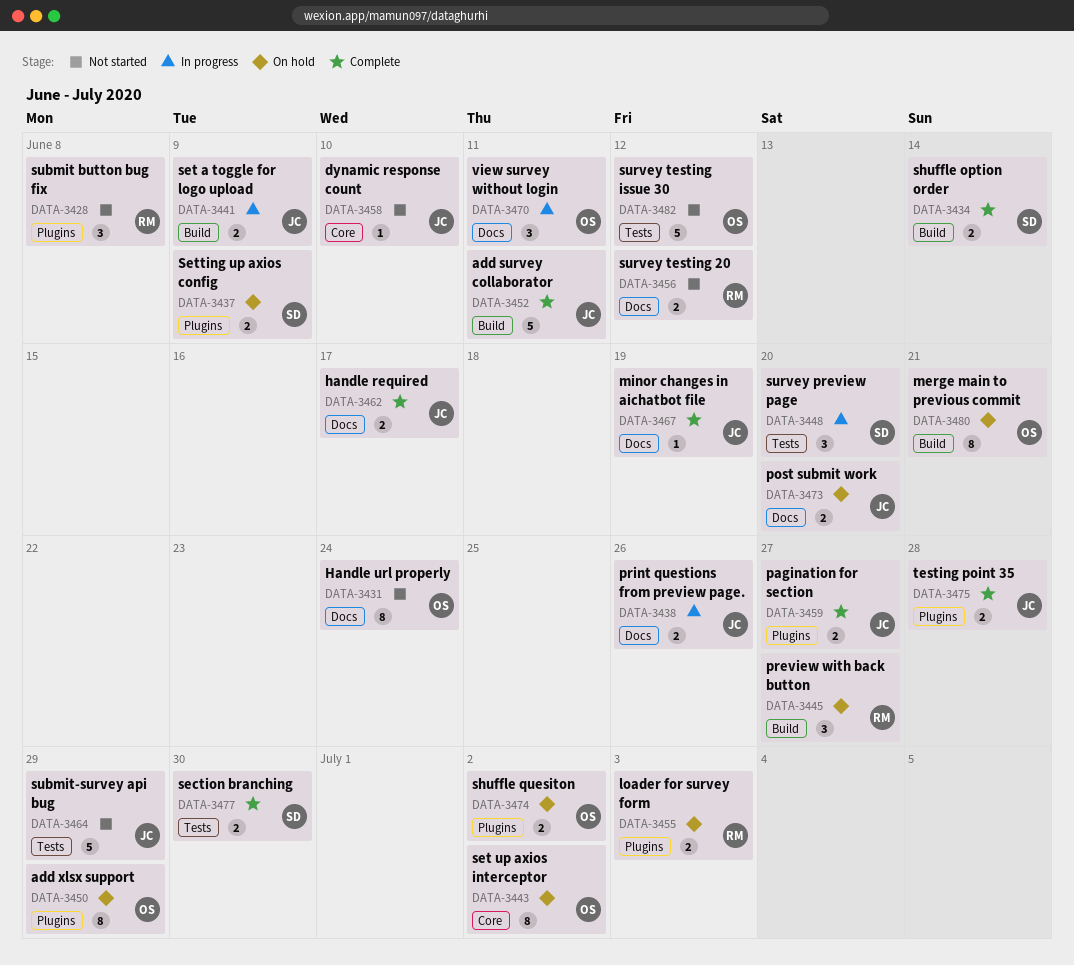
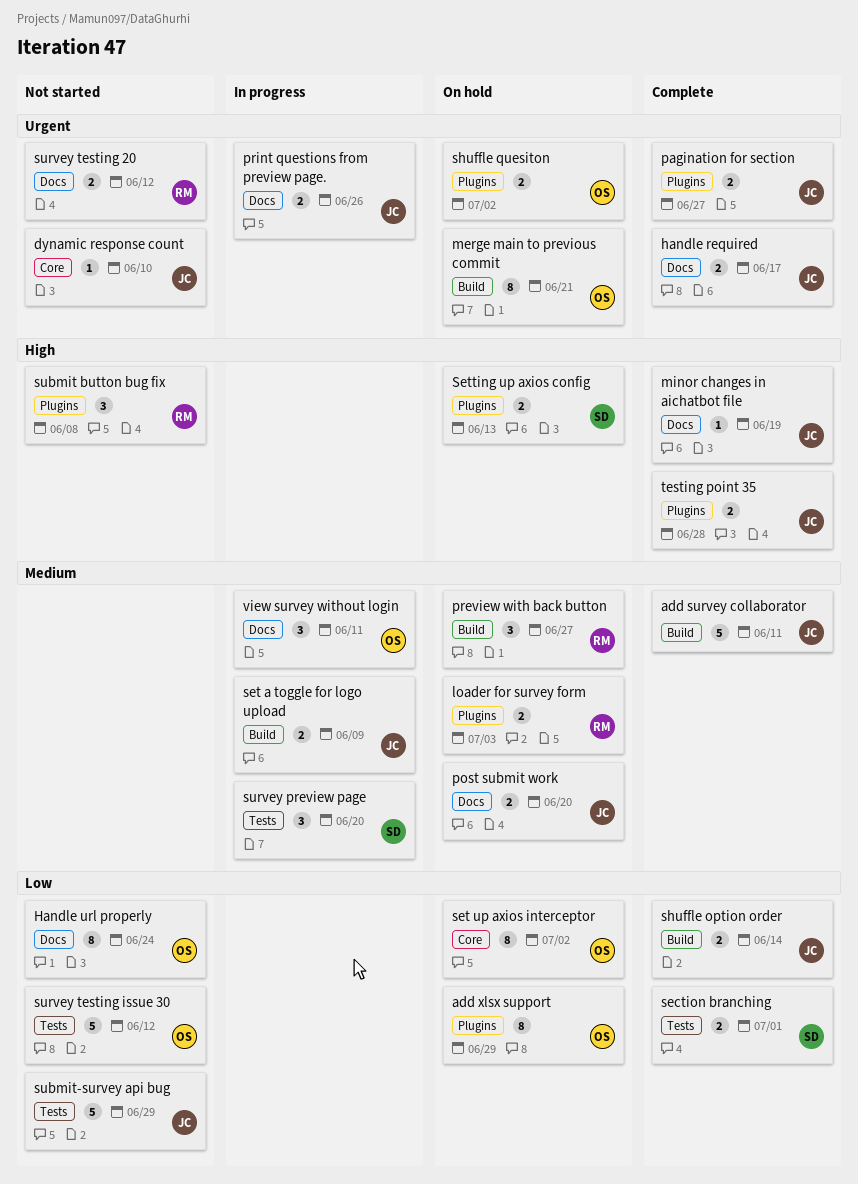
section branching, due: Jun 30 -> Jul 1
Setting up axios config, due: Jun 9 -> Jun 13
shuffle option order, owner: SD -> JC

